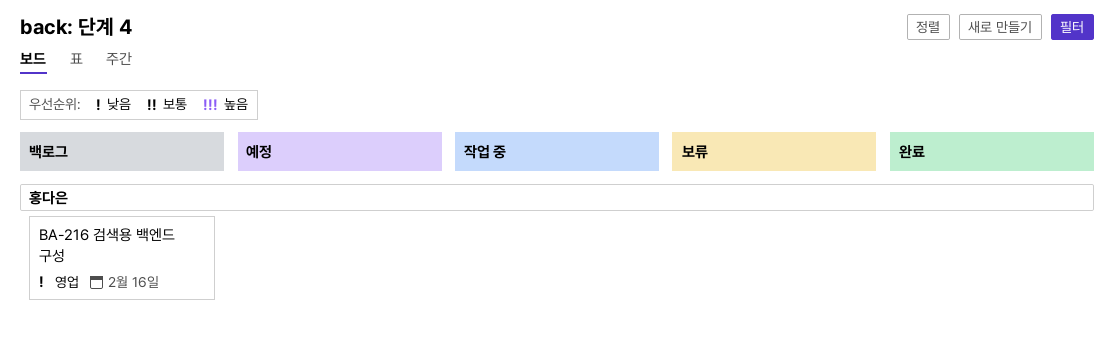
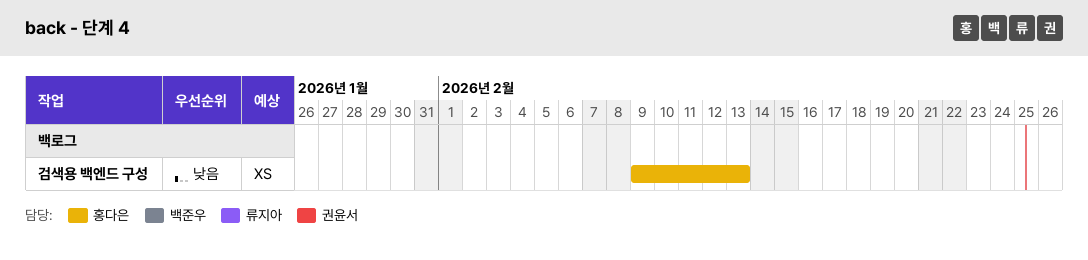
검색용 백엔드 구성, due: Feb 16 -> Feb 13

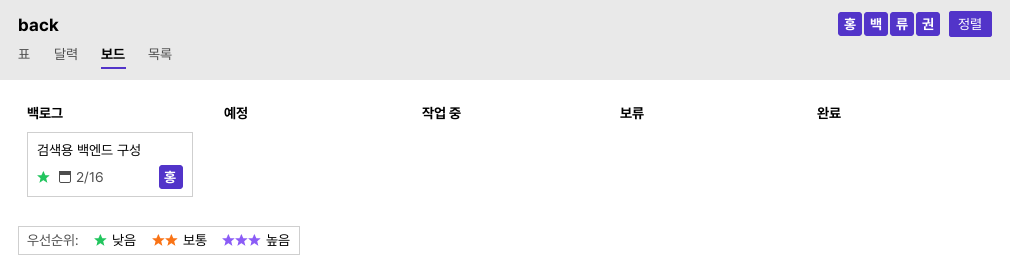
검색용 백엔드 구성, due: Feb 13 -> Feb 16

